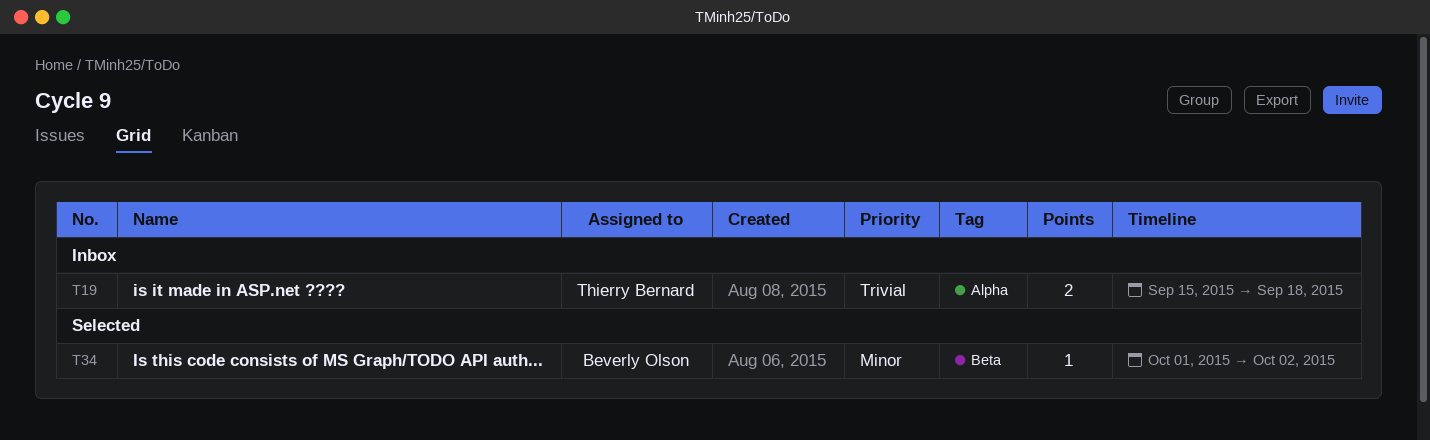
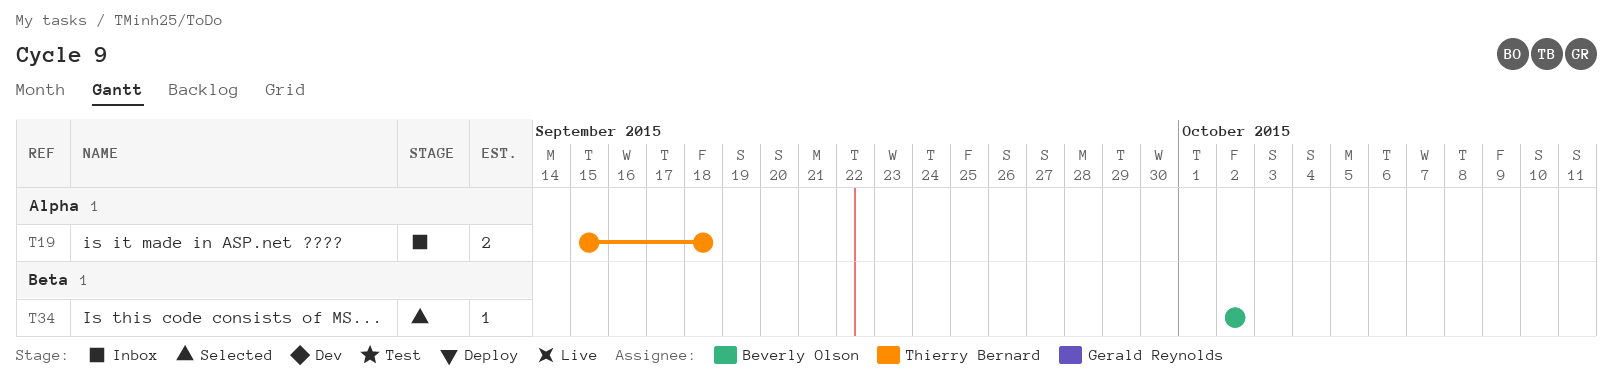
T34, start: Oct 1 -> Oct 2

